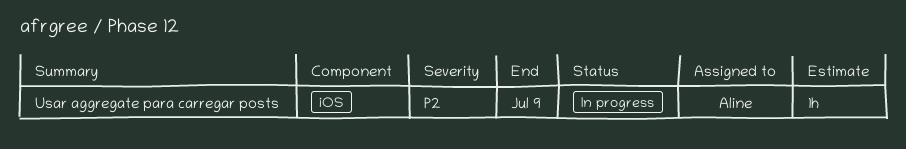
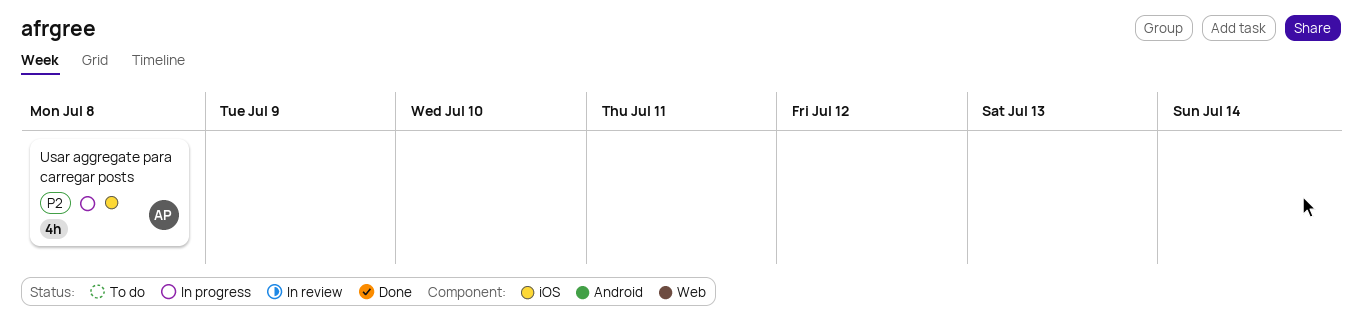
Usar aggregate para carregar posts, estimate: 1h -> 4h
Usar aggregate para carregar posts, due: Jul 9 -> Jul 8

